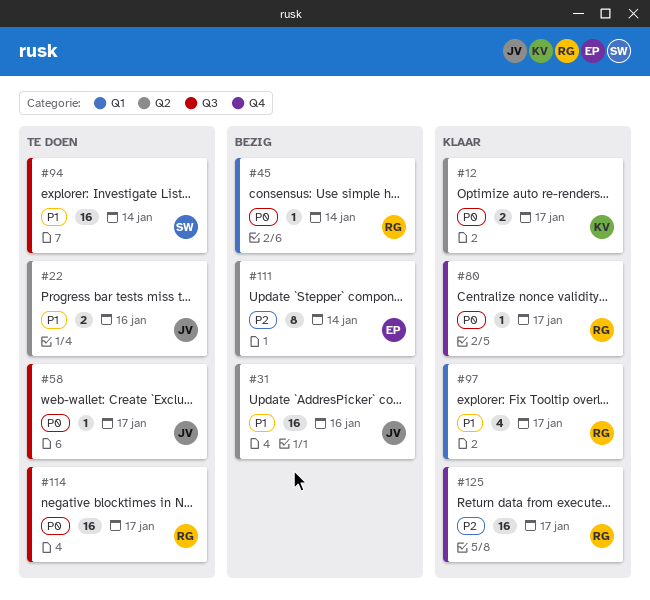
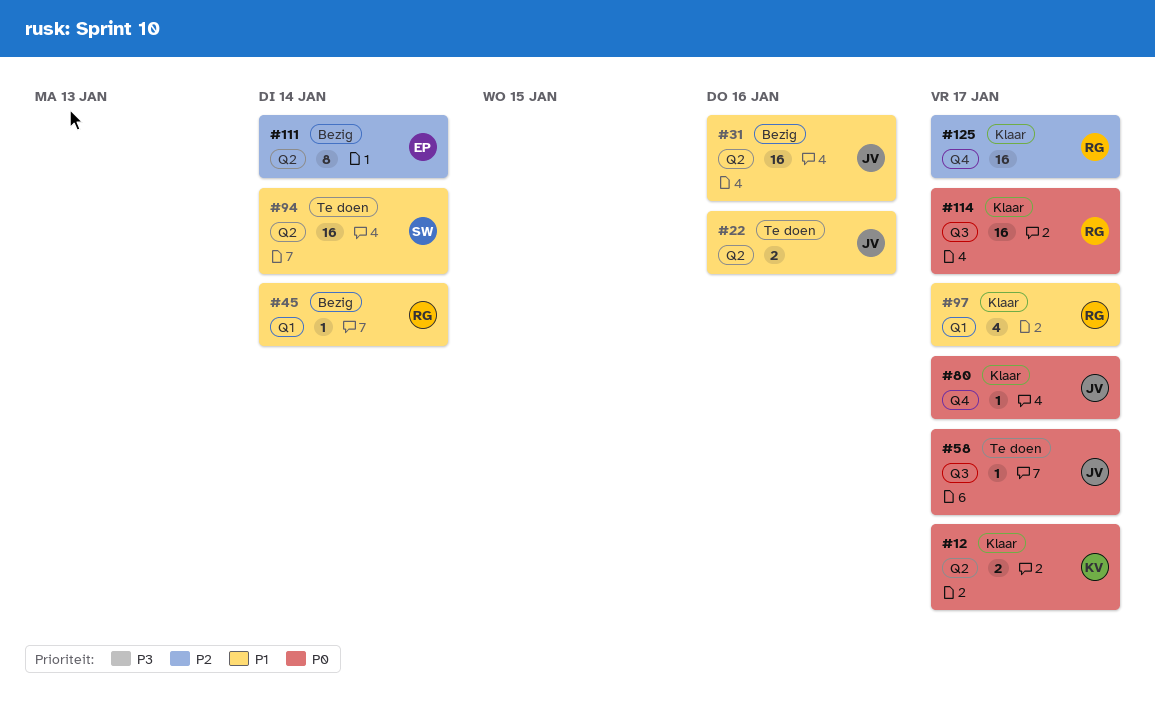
#45, priority: P0 -> P1
#80, owner: RG -> JV
#94, label: Q3 -> Q2
#114, status: Te doen -> Klaar

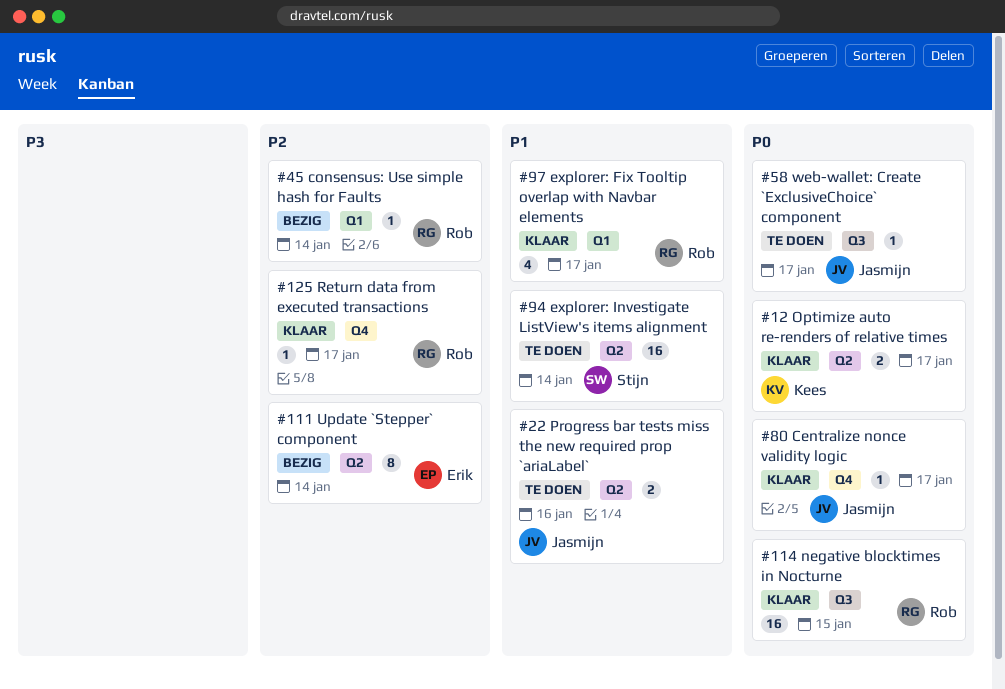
#31: present -> none
#45, priority: P1 -> P2
#114, due: Jan 17 -> Jan 15
#125, estimate: 16 -> 1

